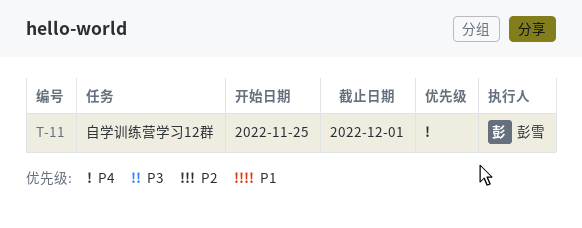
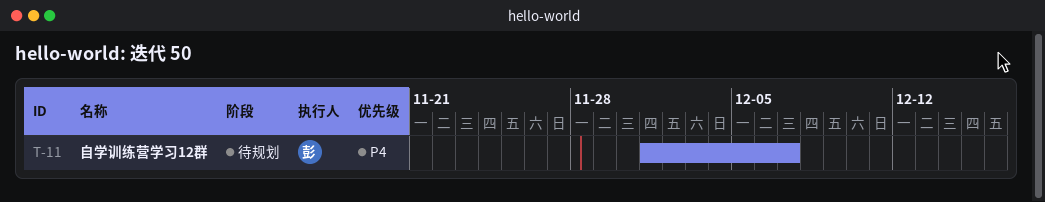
T-11, start: Nov 25 -> Dec 1
T-11, due: Dec 1 -> Dec 7

